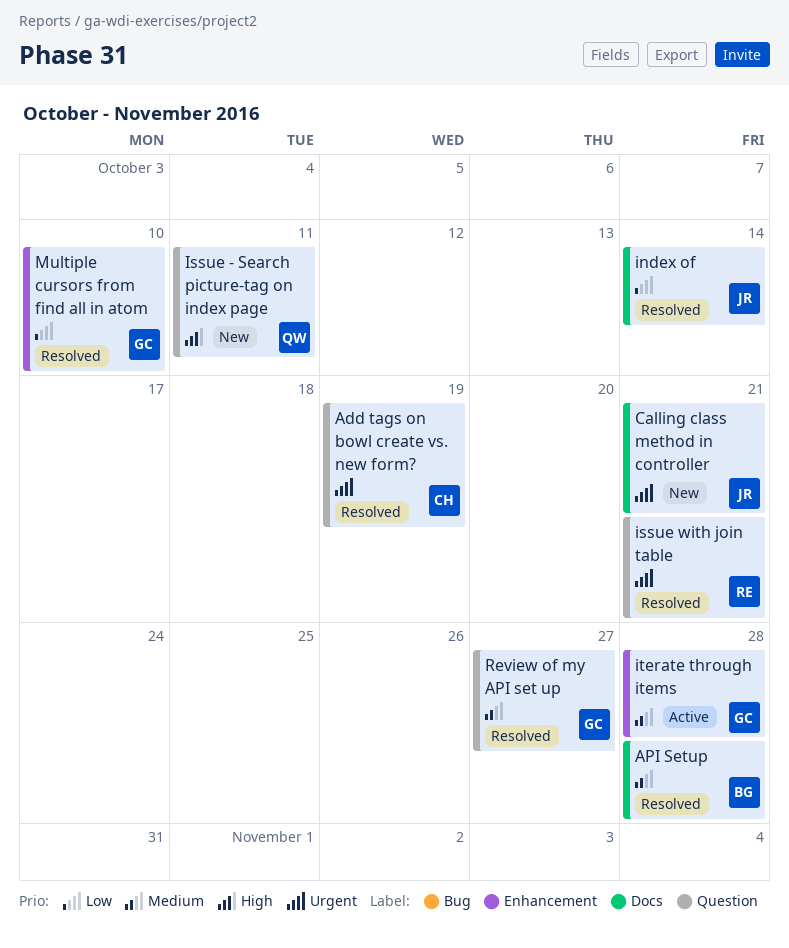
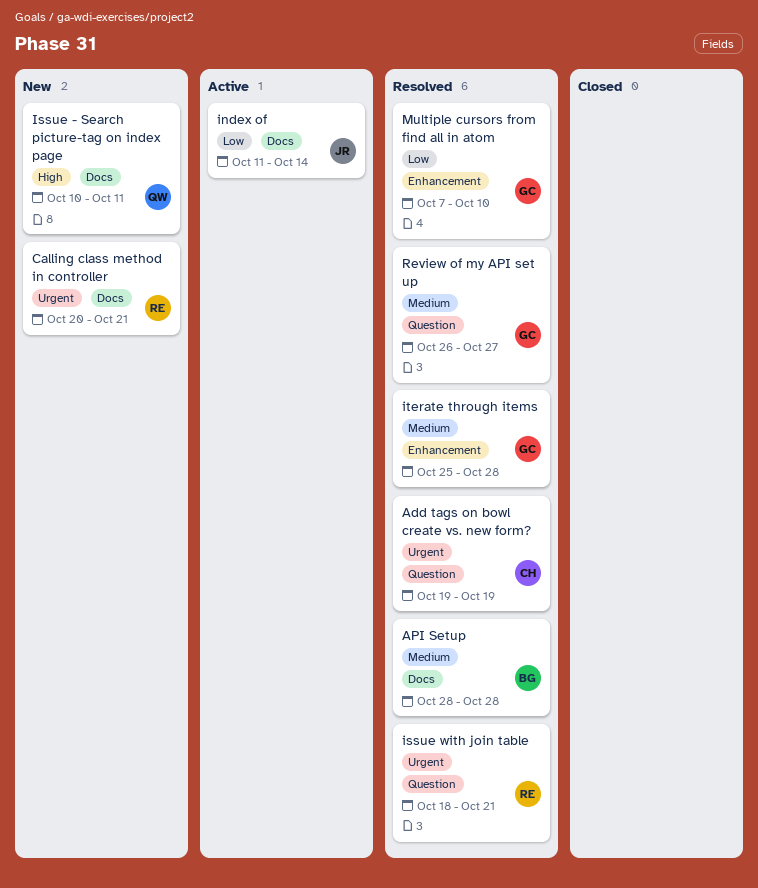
Calling class method in controller, owner: JR -> RE
index of, status: Resolved -> Active
Issue - Search picture-tag on index page, label: Question -> Docs
iterate through items, status: Active -> Resolved

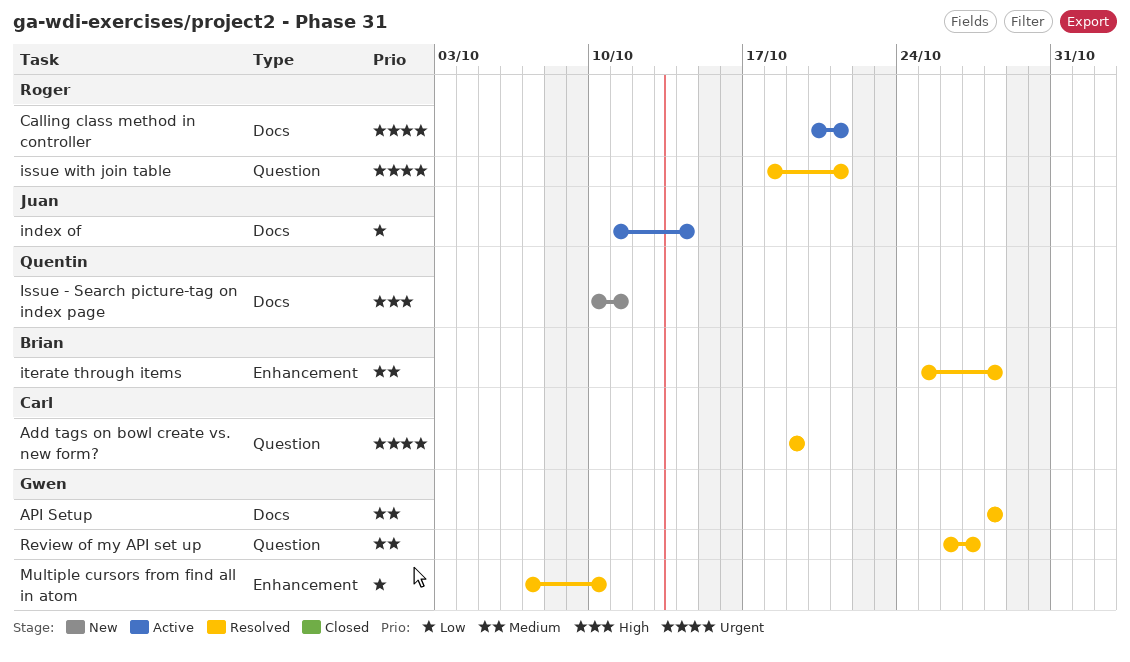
API Setup, owner: Brian -> Gwen
Calling class method in controller, status: New -> Active
iterate through items, owner: Gwen -> Brian

